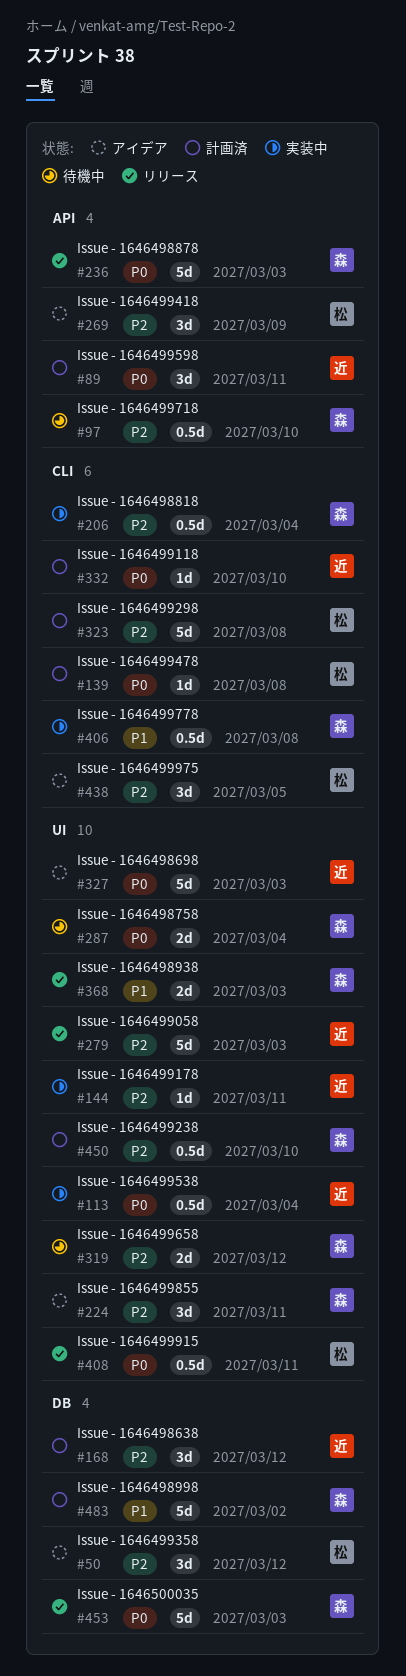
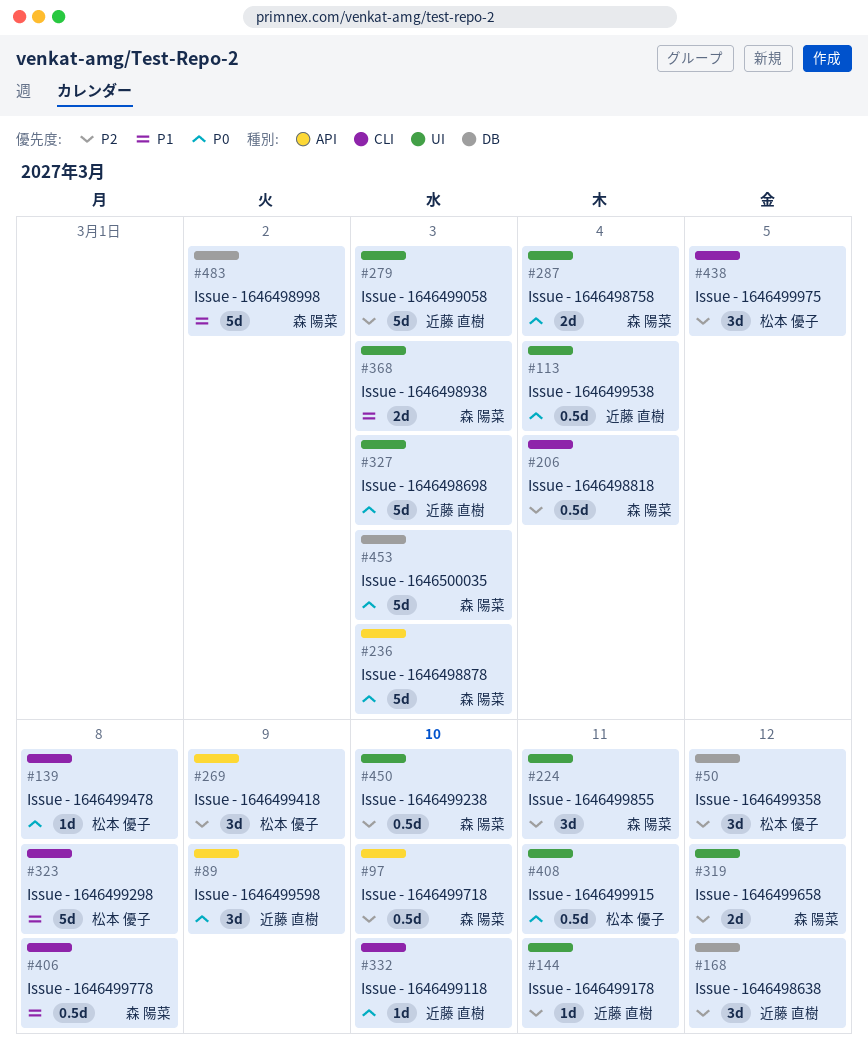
#89, due: Mar 11 -> Mar 9
#323, priority: P2 -> P1

